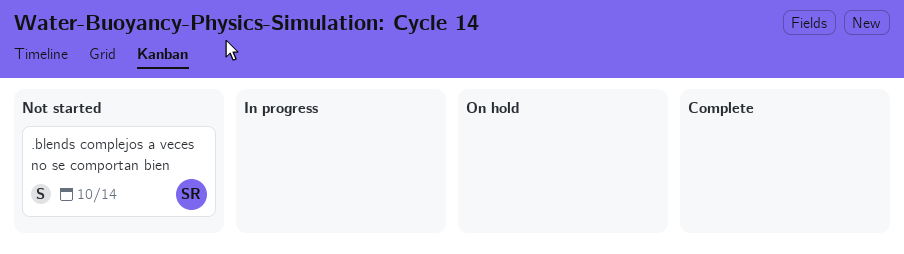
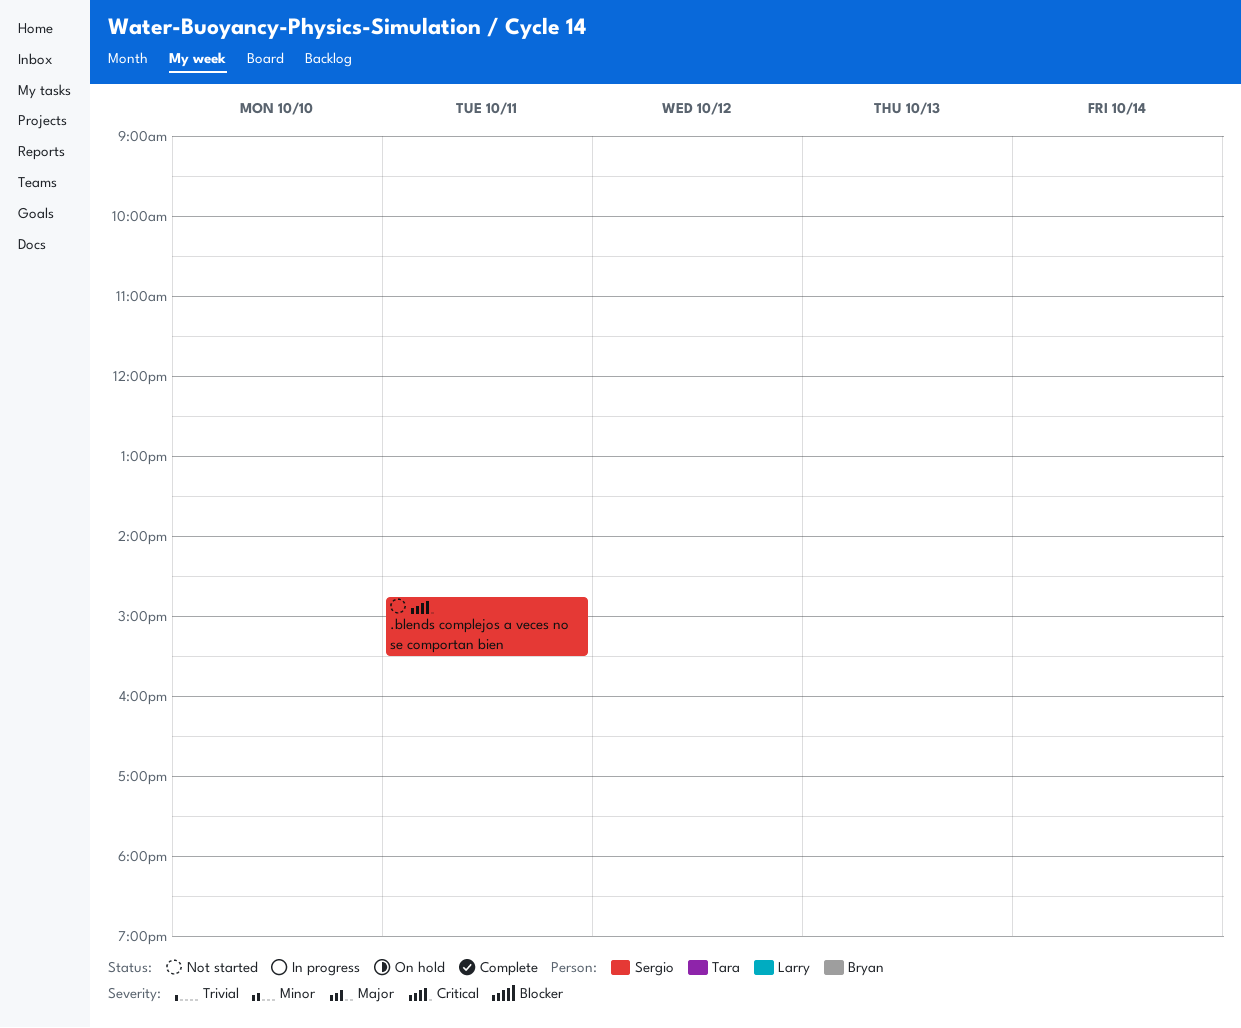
.blends complejos a veces no se comportan bien, day: Oct 14 -> Oct 11

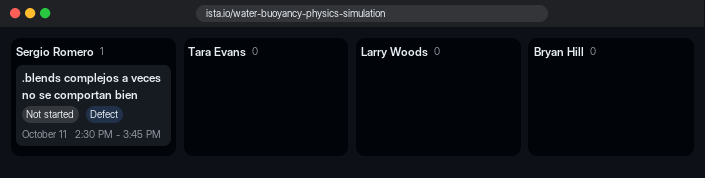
.blends complejos a veces no se comportan bien, begins: 14:45 -> 14:30
.blends complejos a veces no se comportan bien, ends: 15:30 -> 15:45

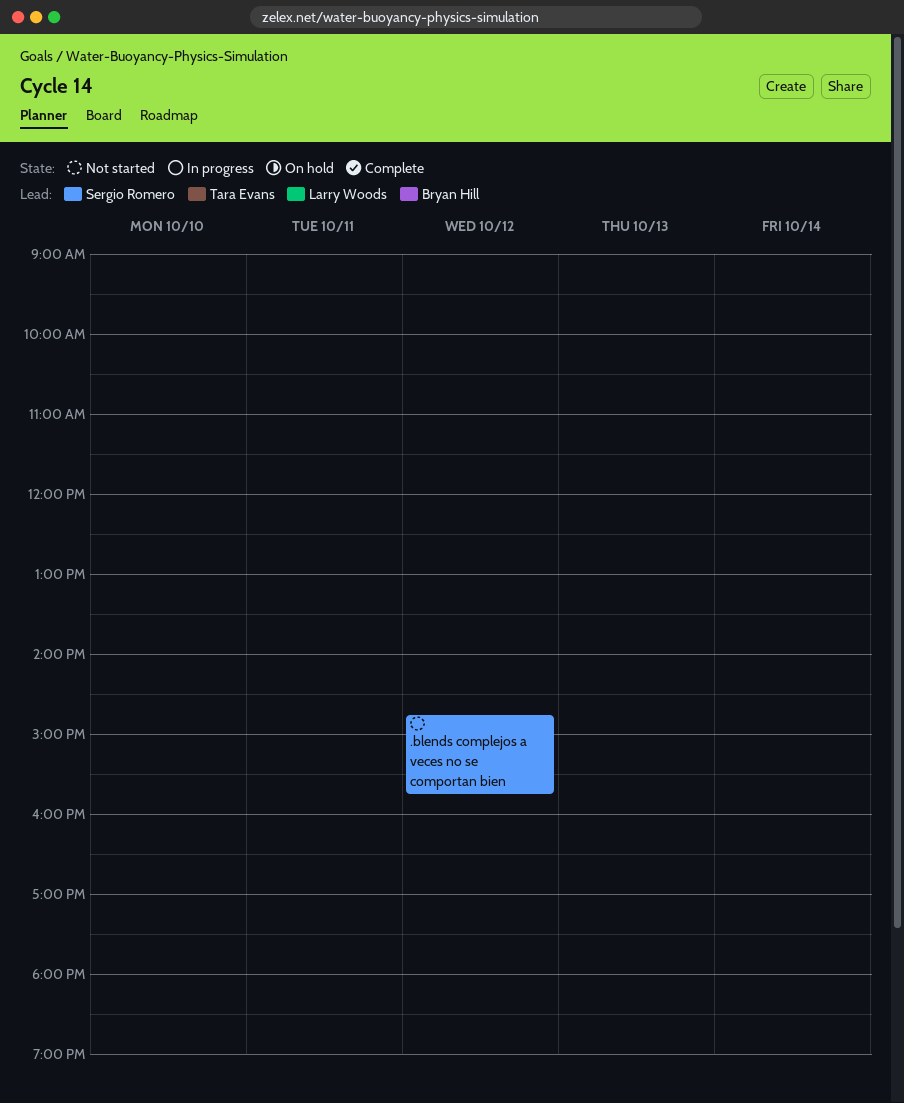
.blends complejos a veces no se comportan bien, day: Oct 11 -> Oct 12
.blends complejos a veces no se comportan bien, begins: 14:30 -> 14:45

